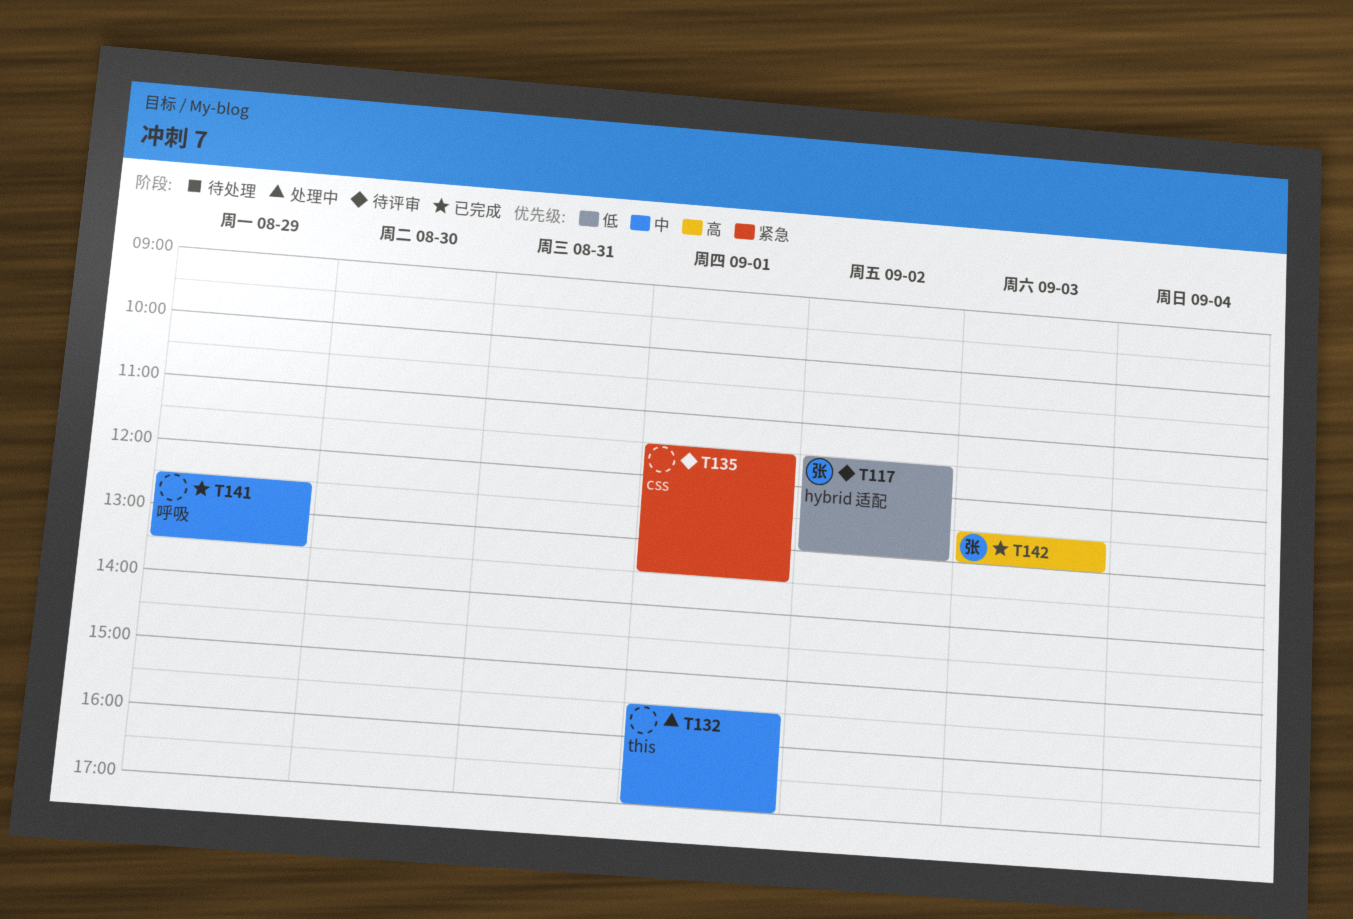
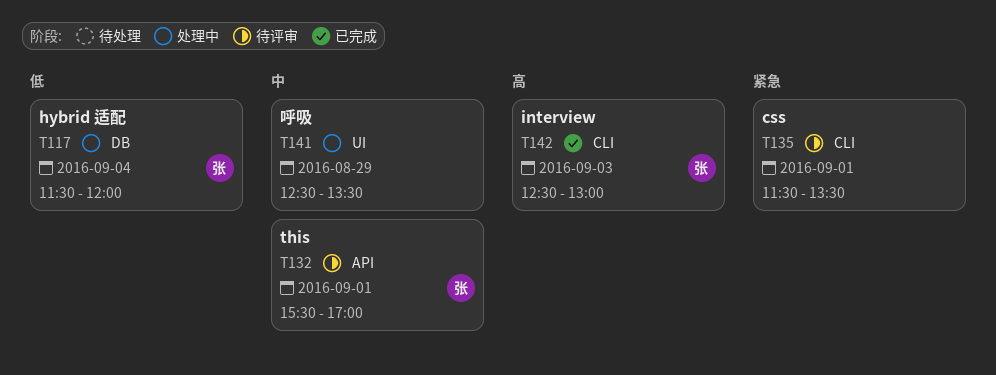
T117, status: 待评审 -> 处理中
T117, day: Sep 2 -> Sep 4
T117, ends: 13:00 -> 12:00
T132, status: 处理中 -> 待评审
T132, owner: none -> 张
T141, status: 已完成 -> 处理中

